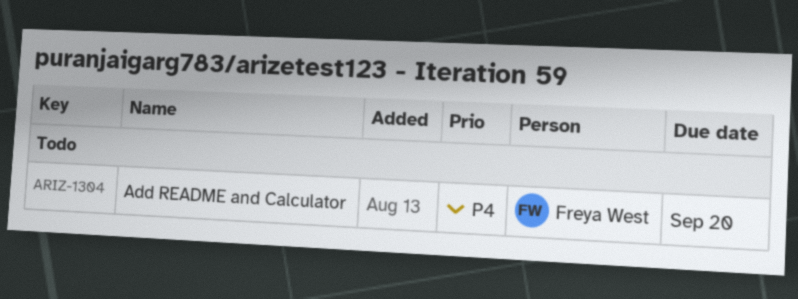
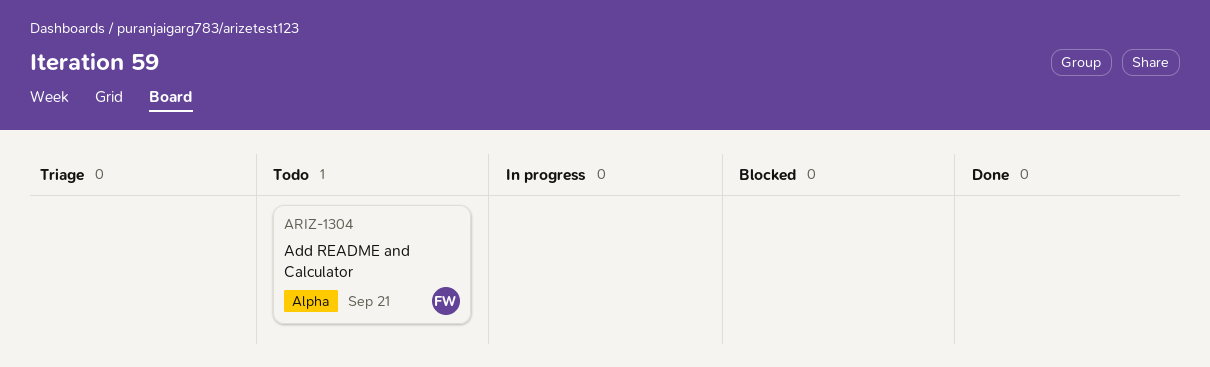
ARIZ-1304, due: Sep 20 -> Sep 21

